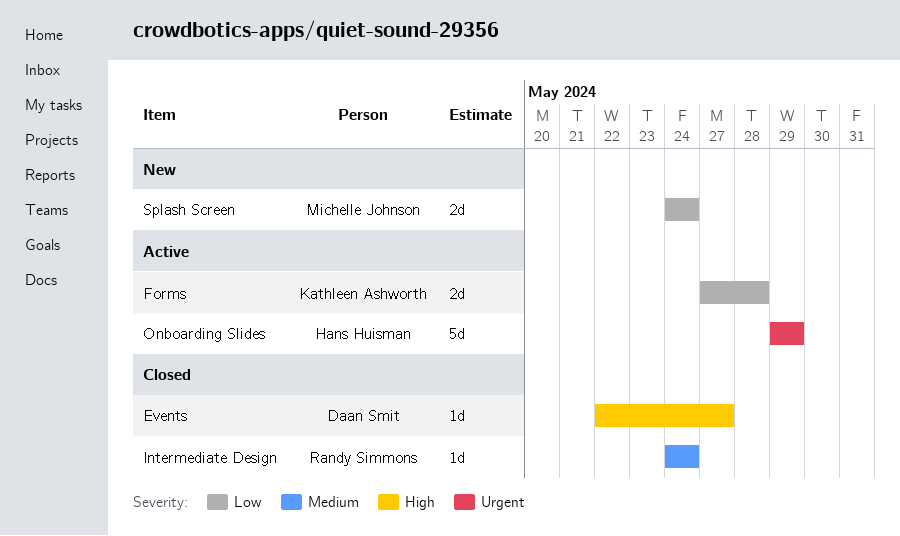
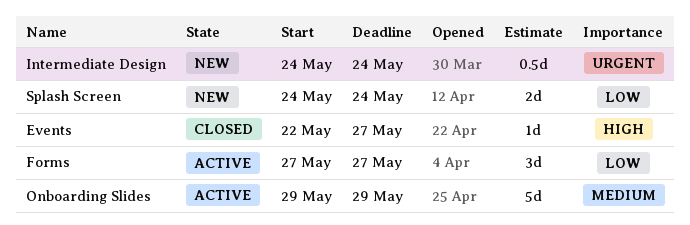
Forms, estimate: 2d -> 3d
Forms, due: May 28 -> May 27
Intermediate Design, status: Closed -> New
Intermediate Design, priority: Medium -> Urgent
Intermediate Design, estimate: 1d -> 0.5d
Onboarding Slides, priority: Urgent -> Medium

